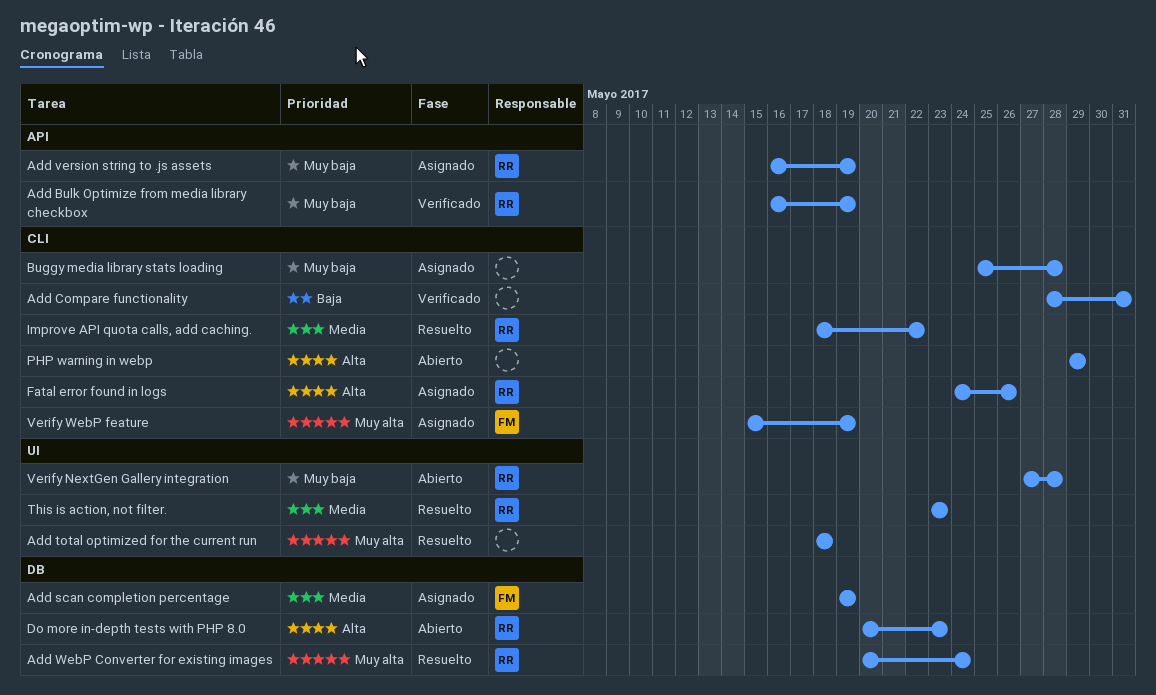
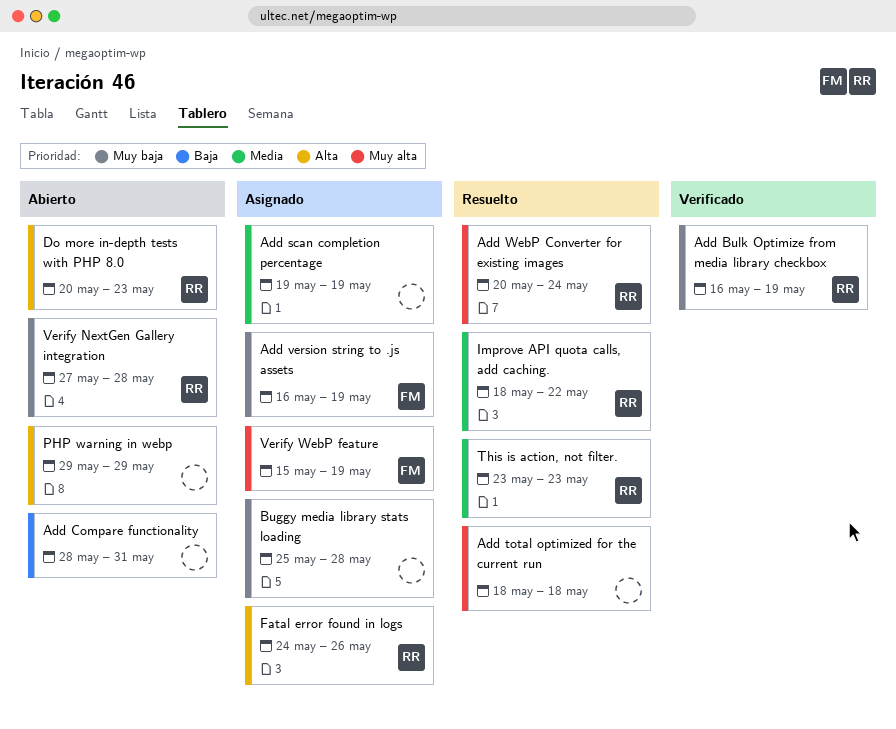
Add Compare functionality, status: Verificado -> Abierto
Add scan completion percentage, owner: FM -> none
Add version string to .js assets, owner: RR -> FM

